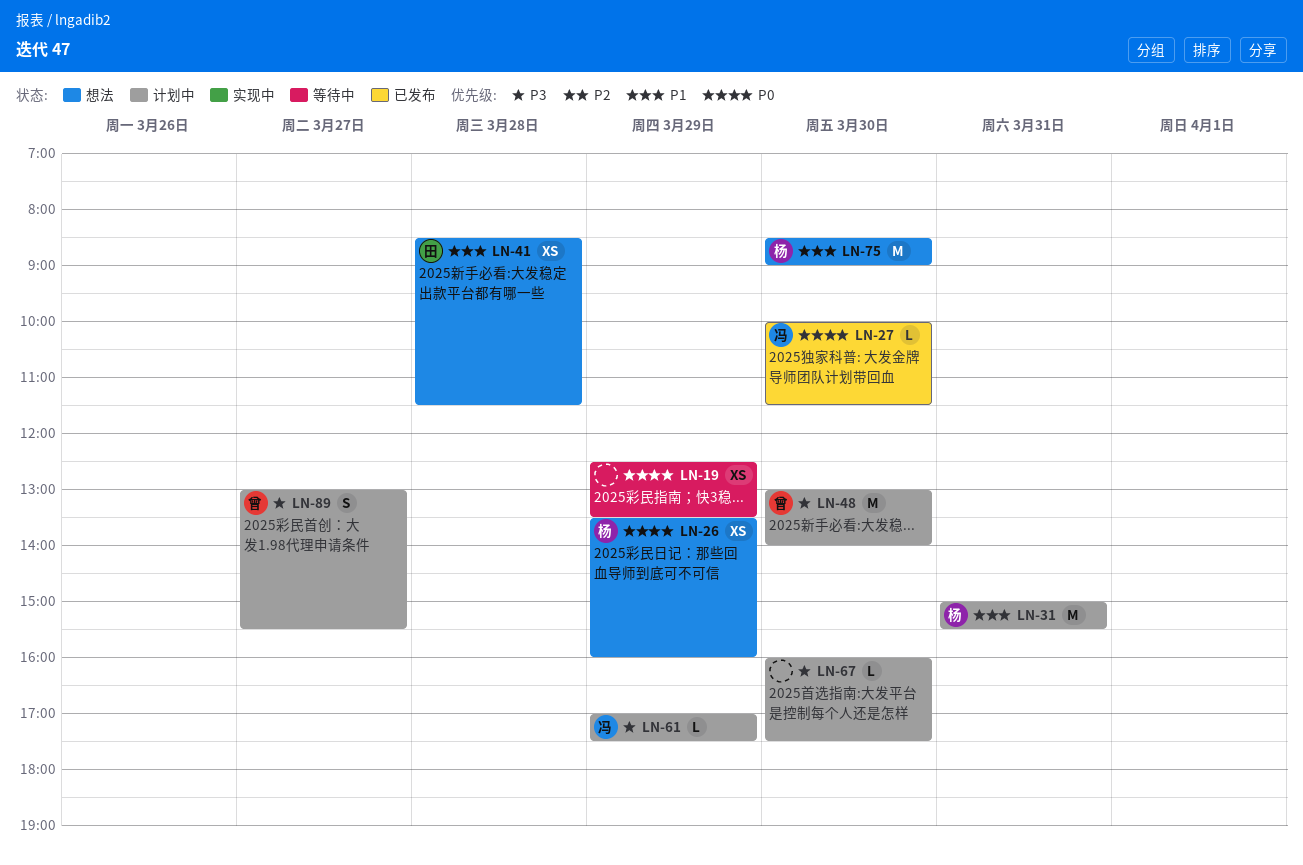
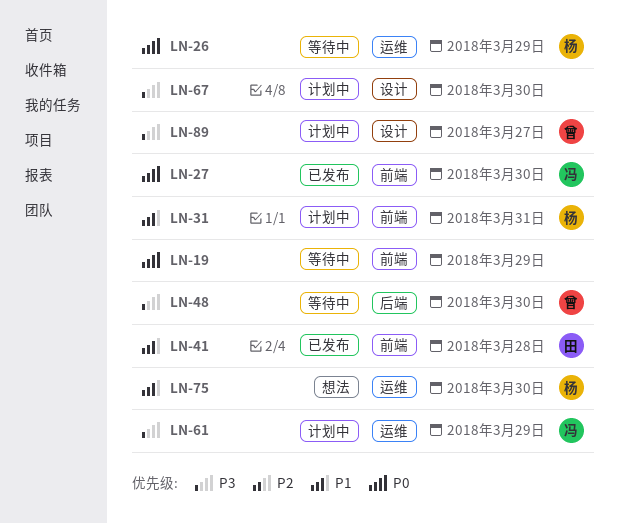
LN-26, status: 想法 -> 等待中
LN-41, status: 想法 -> 已发布
LN-48, status: 计划中 -> 等待中

